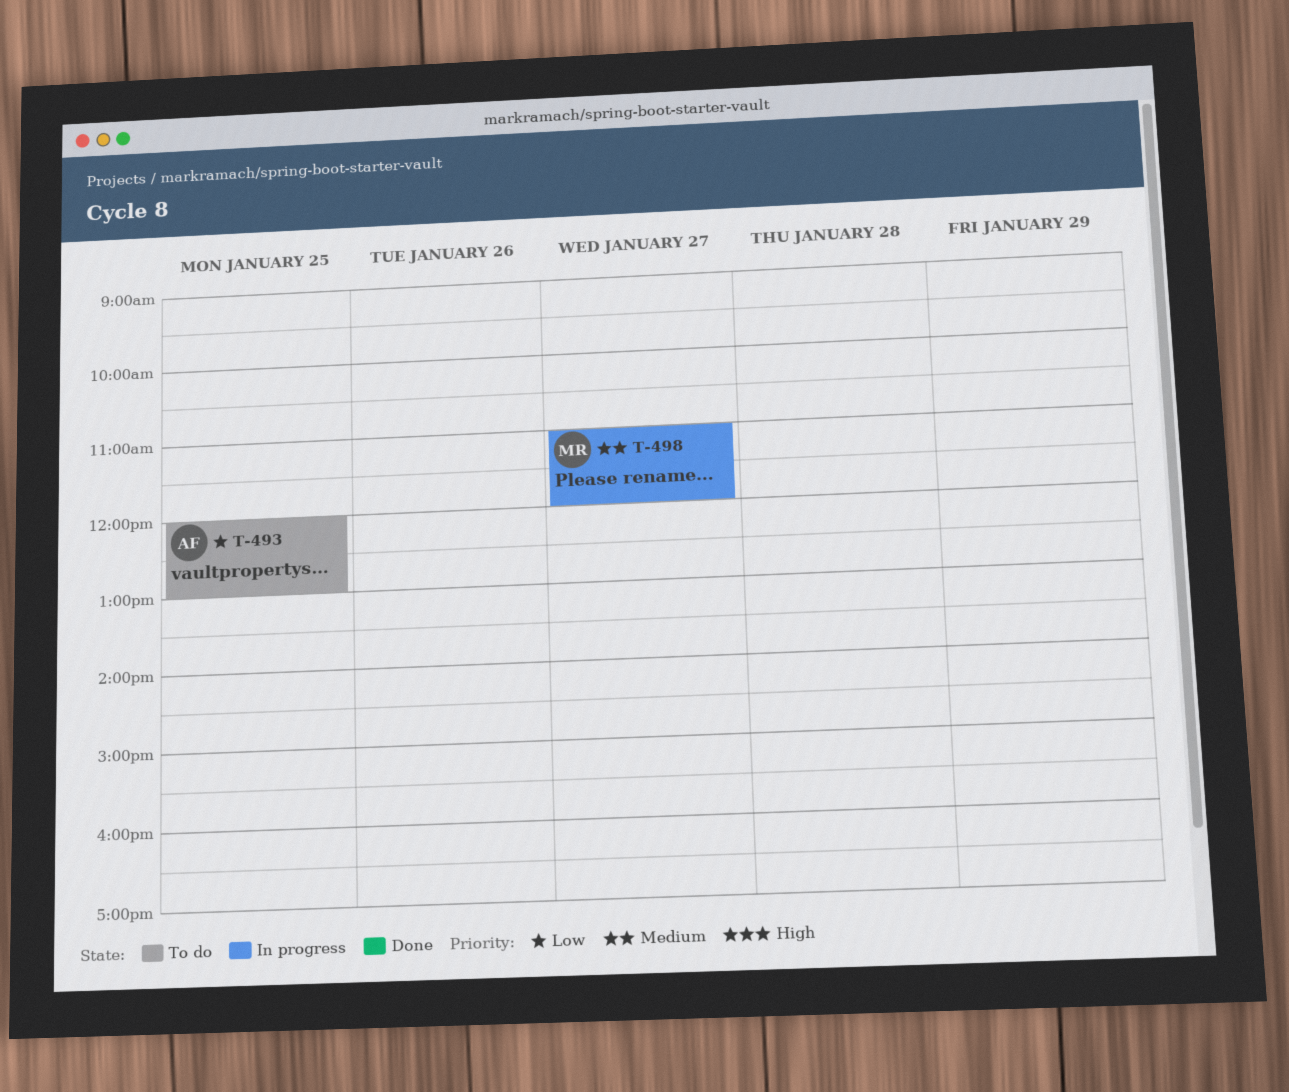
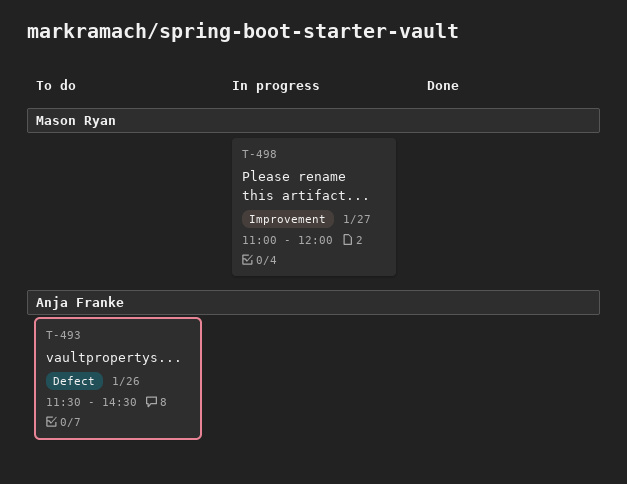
T-493, day: Jan 25 -> Jan 26
T-493, begins: 12:00 -> 11:30
T-493, ends: 13:00 -> 14:30

